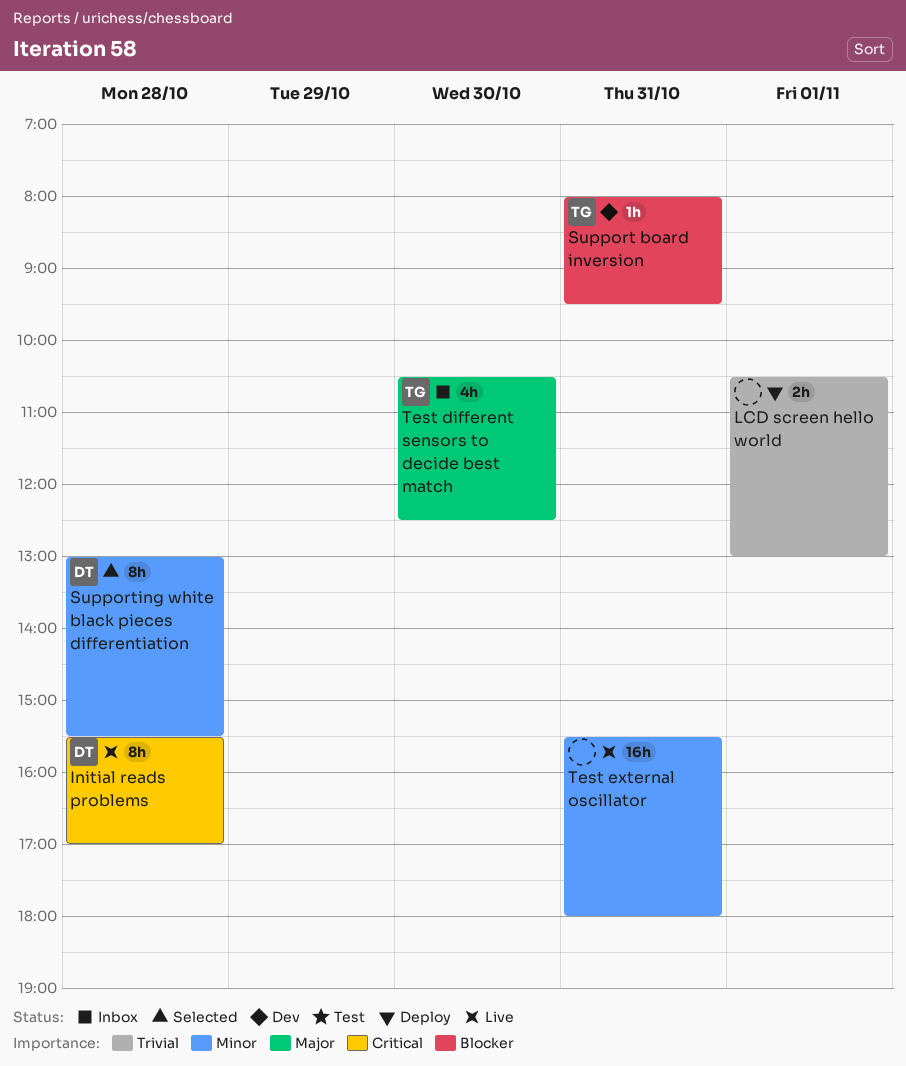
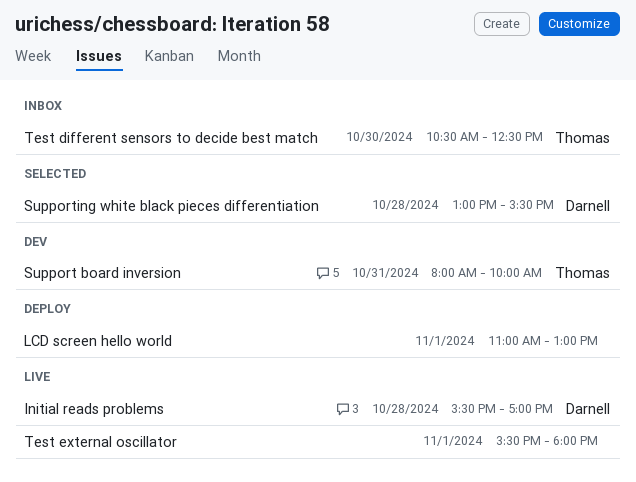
LCD screen hello world, begins: 10:30 -> 11:00
Support board inversion, ends: 09:30 -> 10:00
Test external oscillator, day: Oct 31 -> Nov 1

